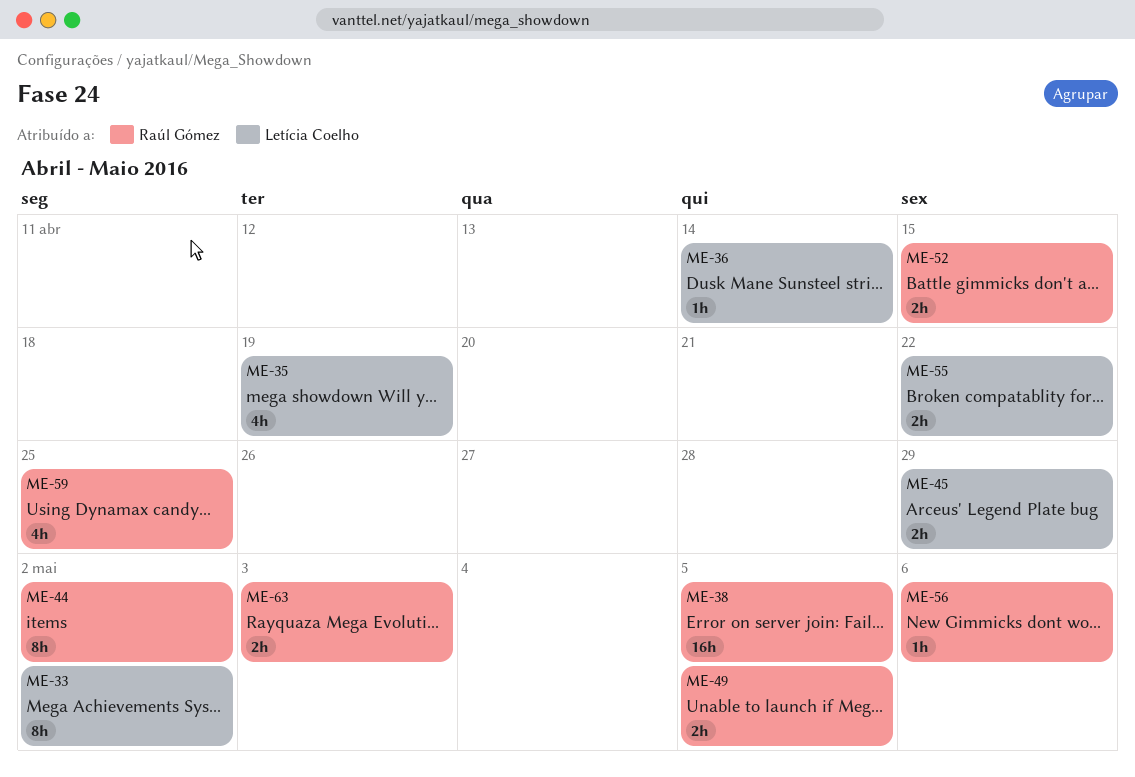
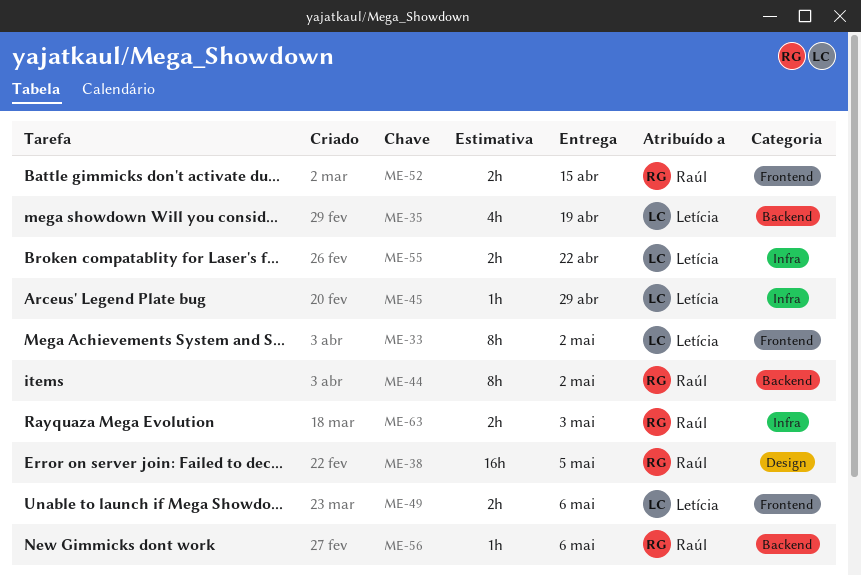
ME-36: present -> none
ME-45, estimate: 2h -> 1h
ME-49, owner: Raúl Gómez -> Letícia Coelho
ME-49, due: May 5 -> May 6
ME-59: present -> none

